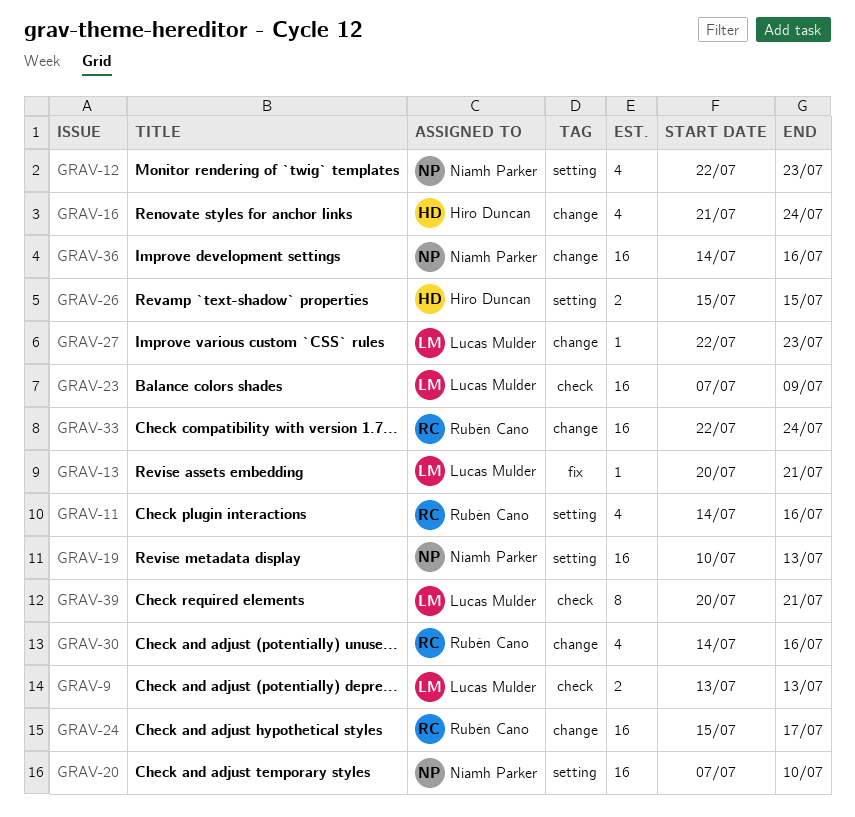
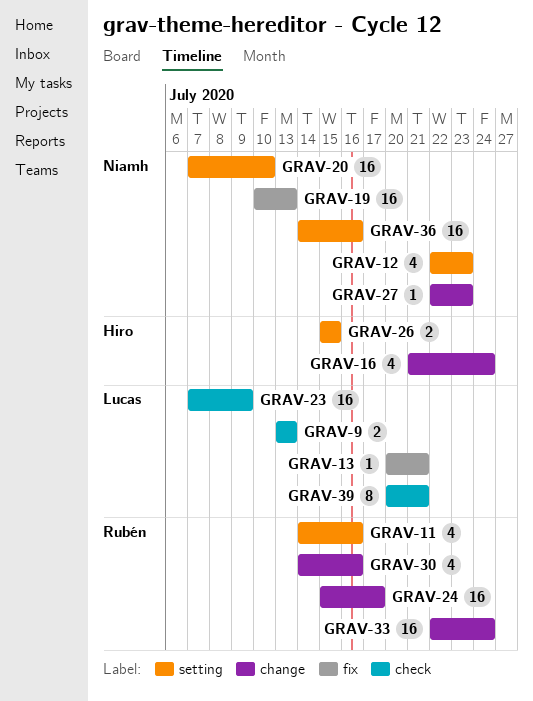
GRAV-19, label: setting -> fix
GRAV-27, owner: Lucas Mulder -> Niamh Parker
GRAV-36, label: change -> setting

